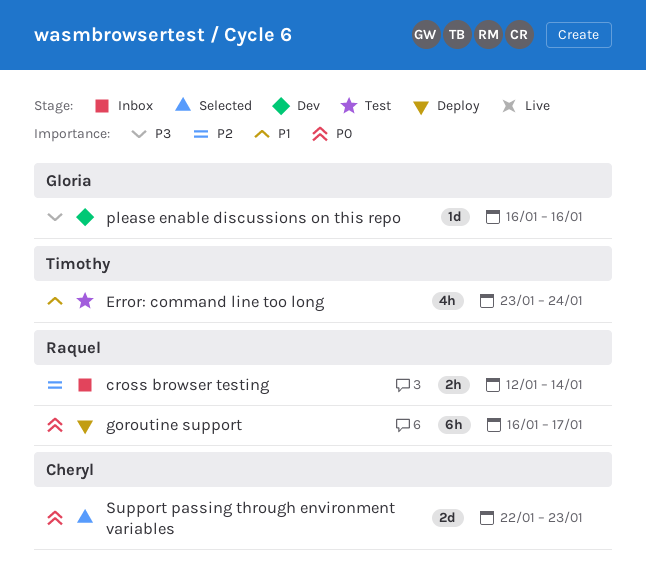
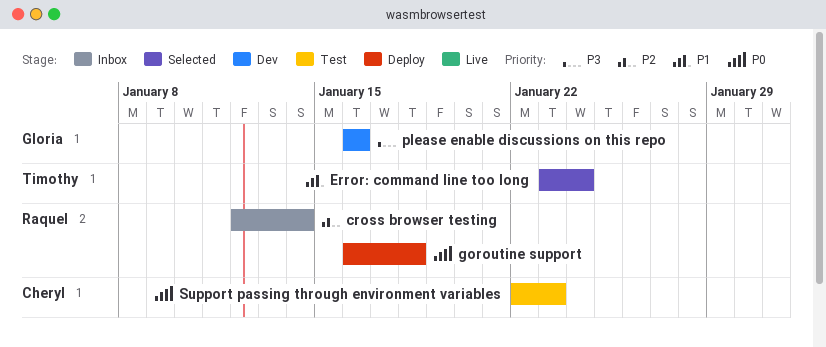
Error: command line too long, status: Test -> Selected
goroutine support, due: Jan 17 -> Jan 18
Support passing through environment variables, status: Selected -> Test

